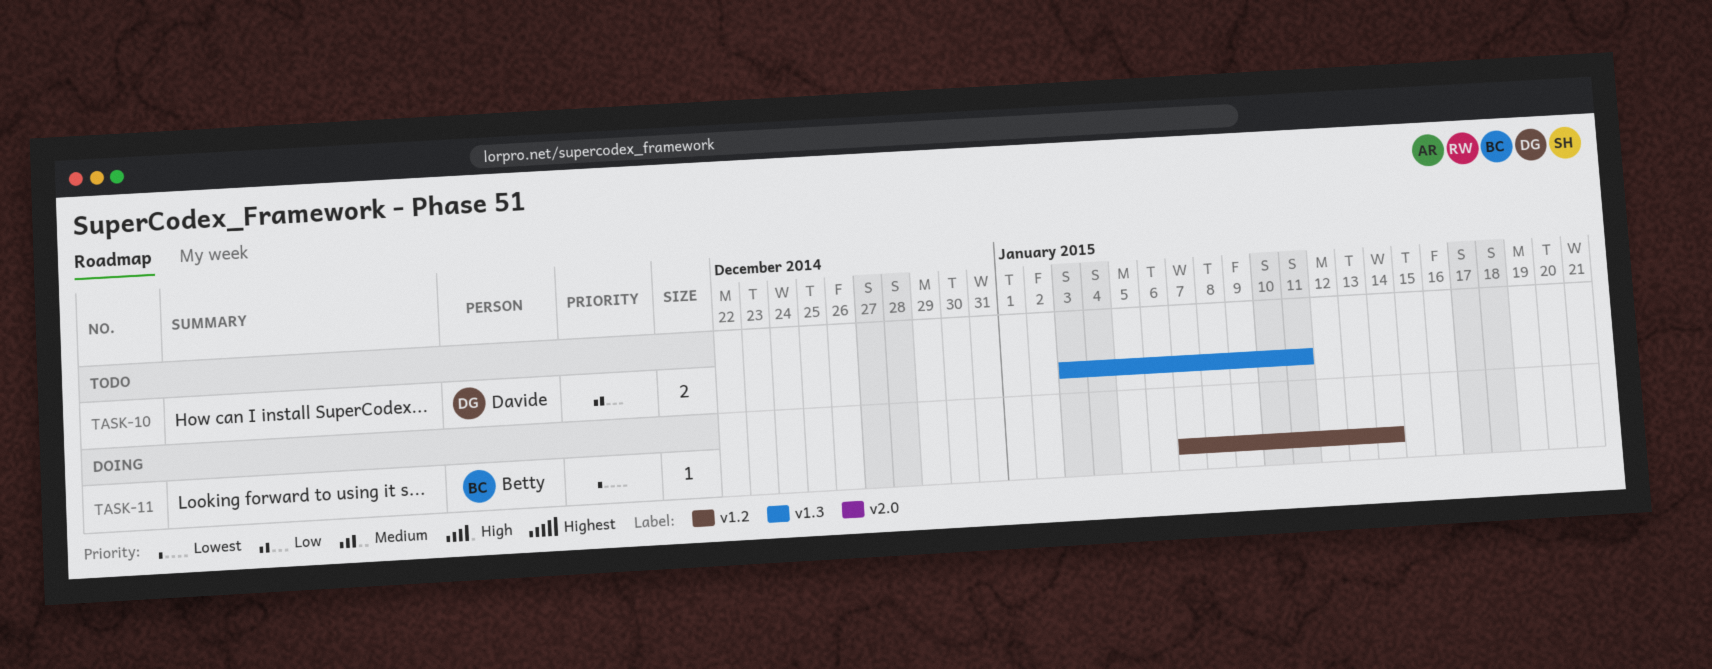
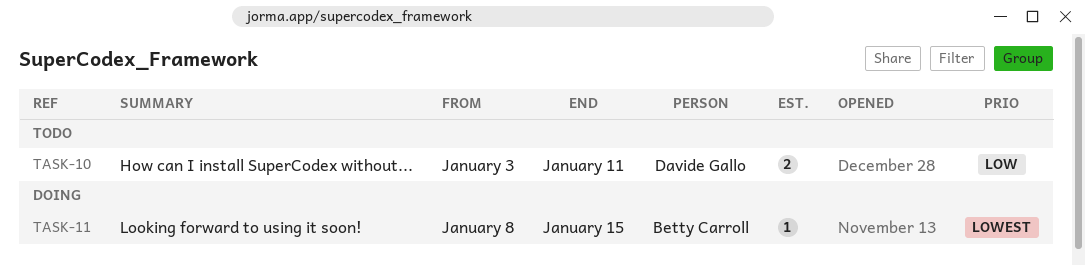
TASK-11, start: Jan 7 -> Jan 8
TASK-11, due: Jan 14 -> Jan 15

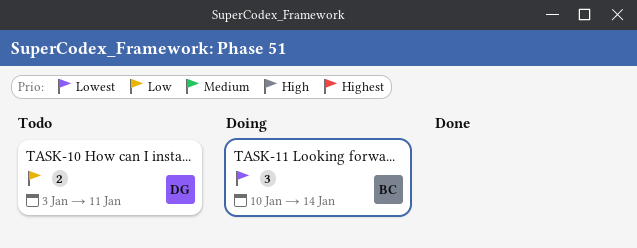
TASK-11, estimate: 1 -> 3
TASK-11, start: Jan 8 -> Jan 10
TASK-11, due: Jan 15 -> Jan 14

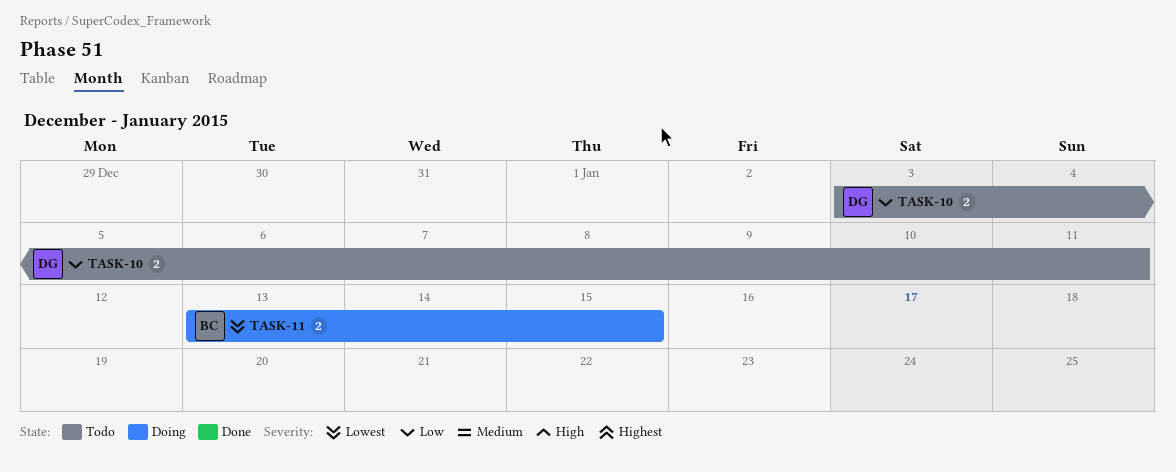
TASK-11, estimate: 3 -> 2
TASK-11, start: Jan 10 -> Jan 13
TASK-11, due: Jan 14 -> Jan 15

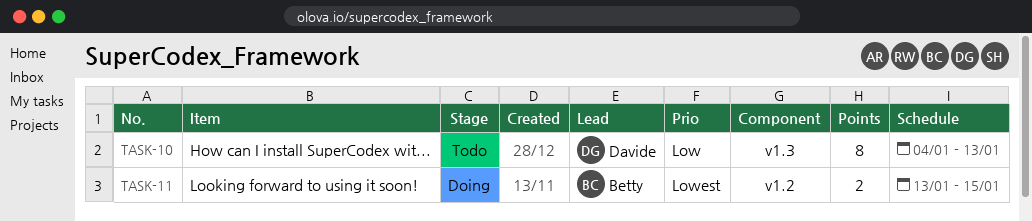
TASK-10, estimate: 2 -> 8
TASK-10, start: Jan 3 -> Jan 4
TASK-10, due: Jan 11 -> Jan 13

